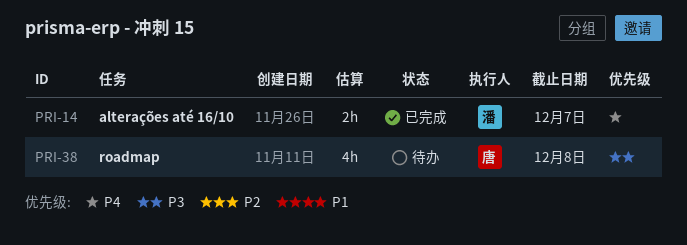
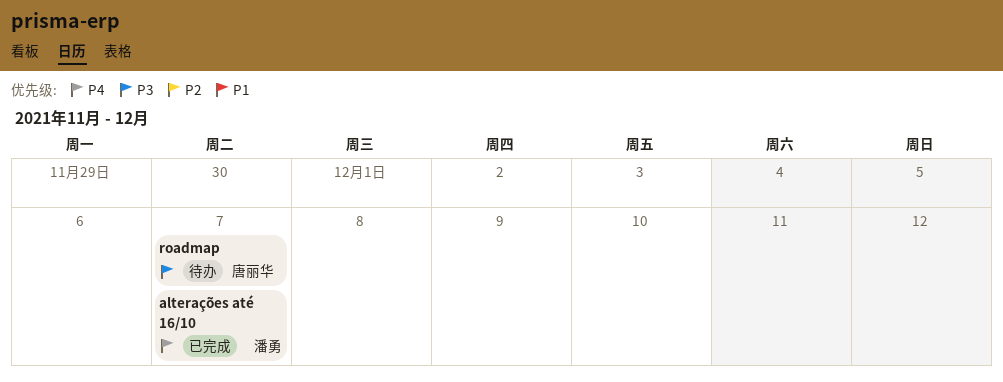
roadmap, due: Dec 8 -> Dec 7

